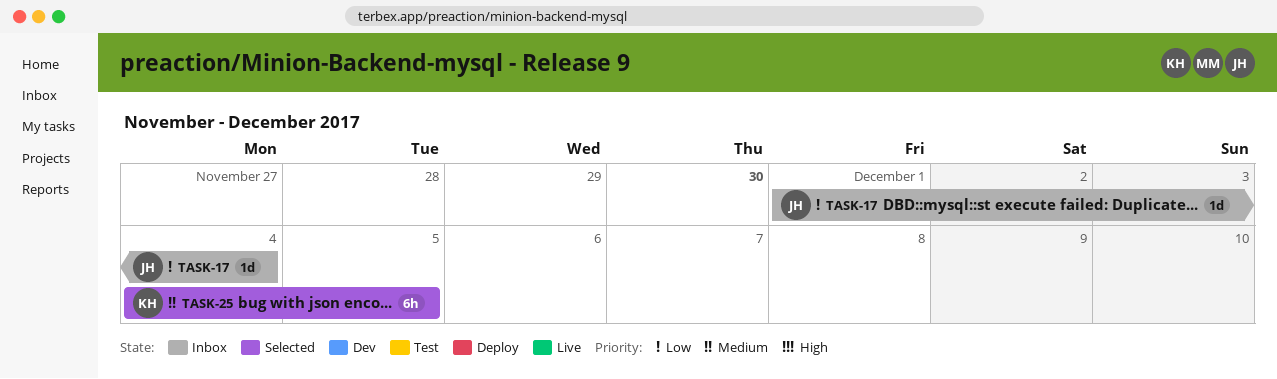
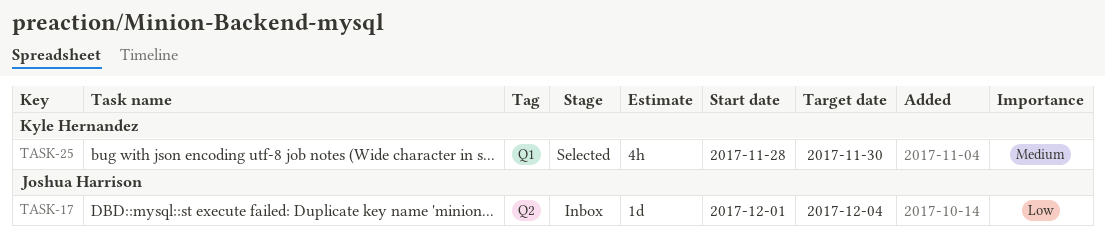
TASK-25, estimate: 6h -> 4h
TASK-25, start: Dec 4 -> Nov 28
TASK-25, due: Dec 5 -> Nov 30

